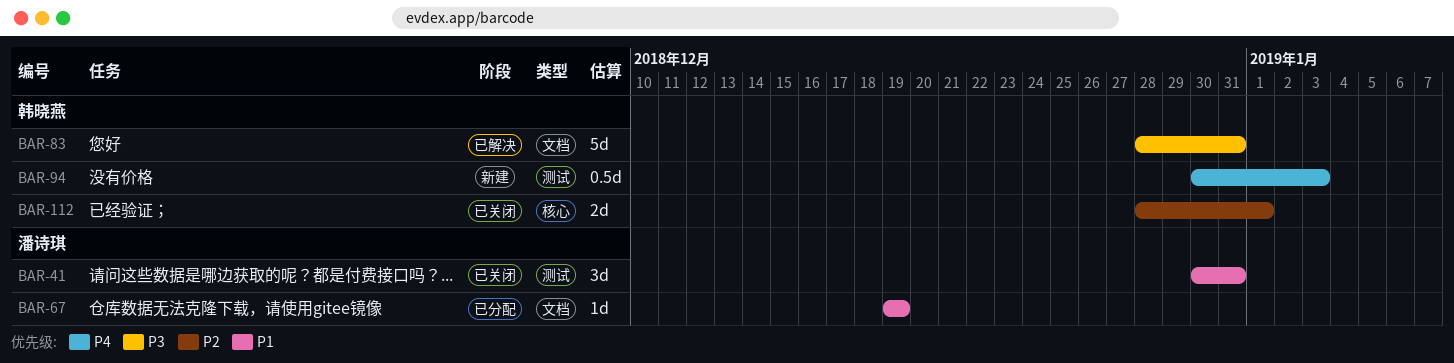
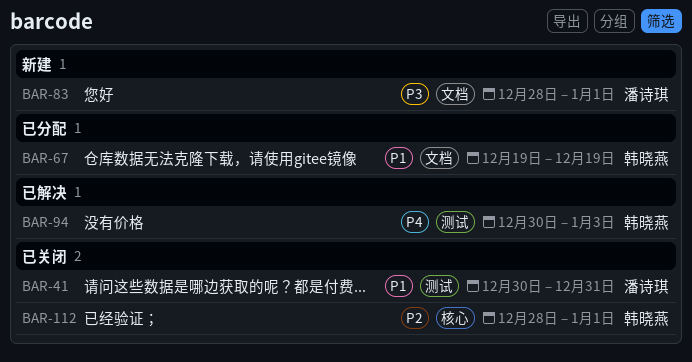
BAR-67, owner: 潘诗琪 -> 韩晓燕
BAR-83, status: 已解决 -> 新建
BAR-83, owner: 韩晓燕 -> 潘诗琪
BAR-83, due: Dec 31 -> Jan 1
BAR-94, status: 新建 -> 已解决

